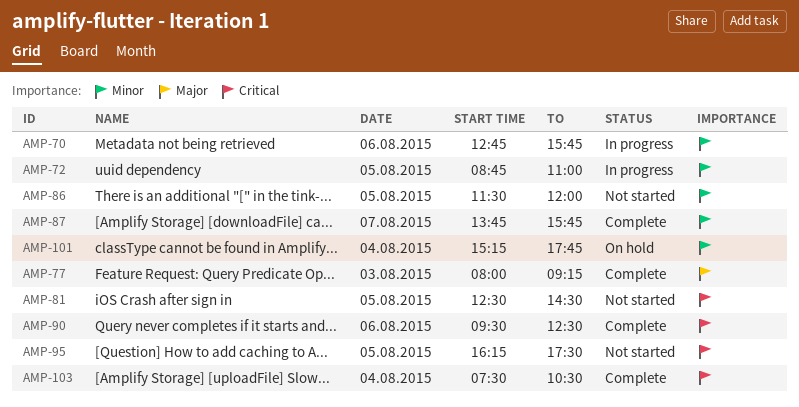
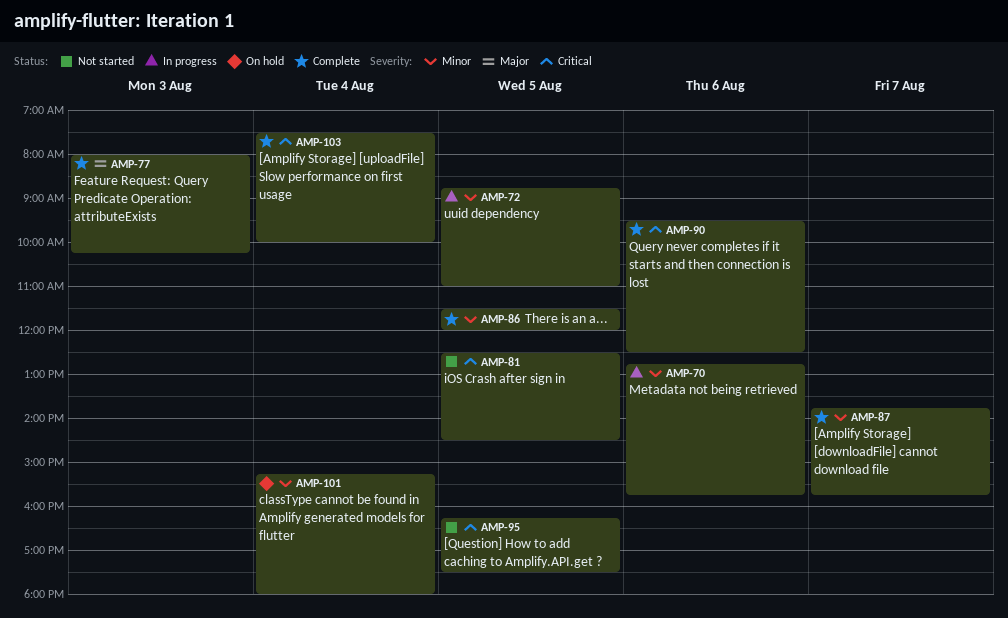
AMP-77, ends: 09:15 -> 10:15
AMP-86, status: Not started -> Complete
AMP-101, ends: 17:45 -> 18:00
AMP-103, ends: 10:30 -> 10:00

